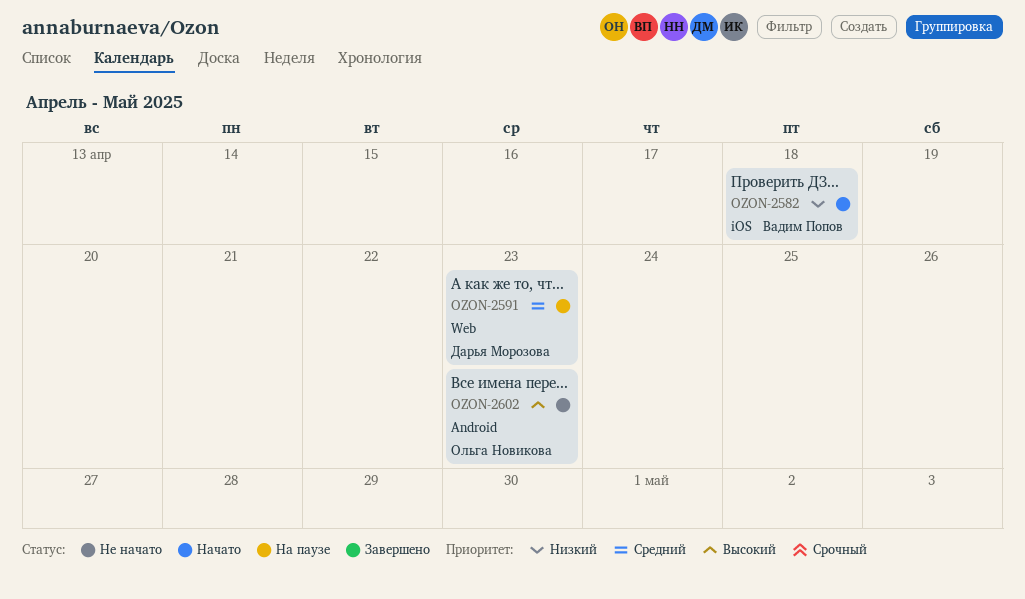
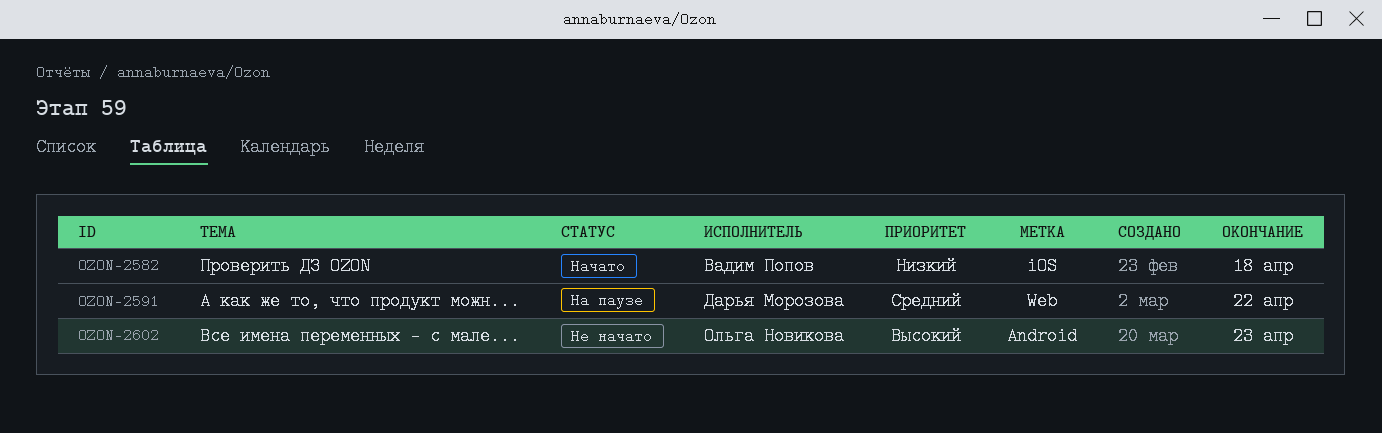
OZON-2591, due: Apr 23 -> Apr 22

